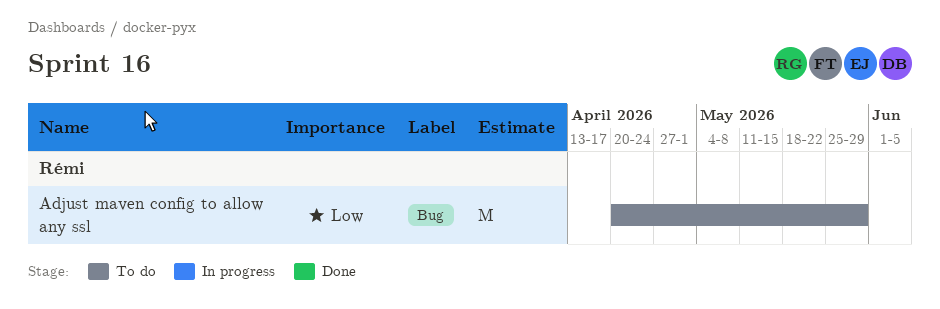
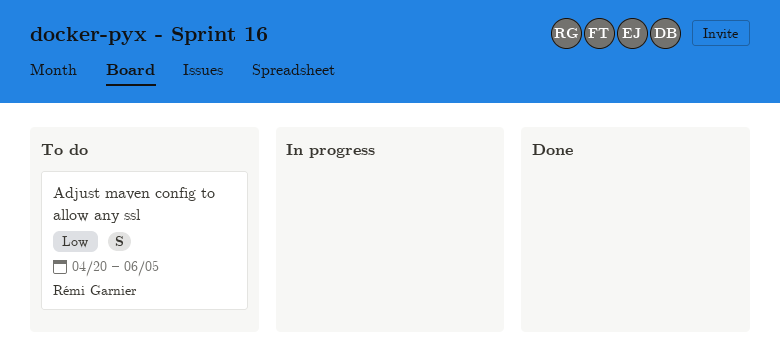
Adjust maven config to allow any ssl, estimate: M -> S
Adjust maven config to allow any ssl, due: May 29 -> Jun 5

